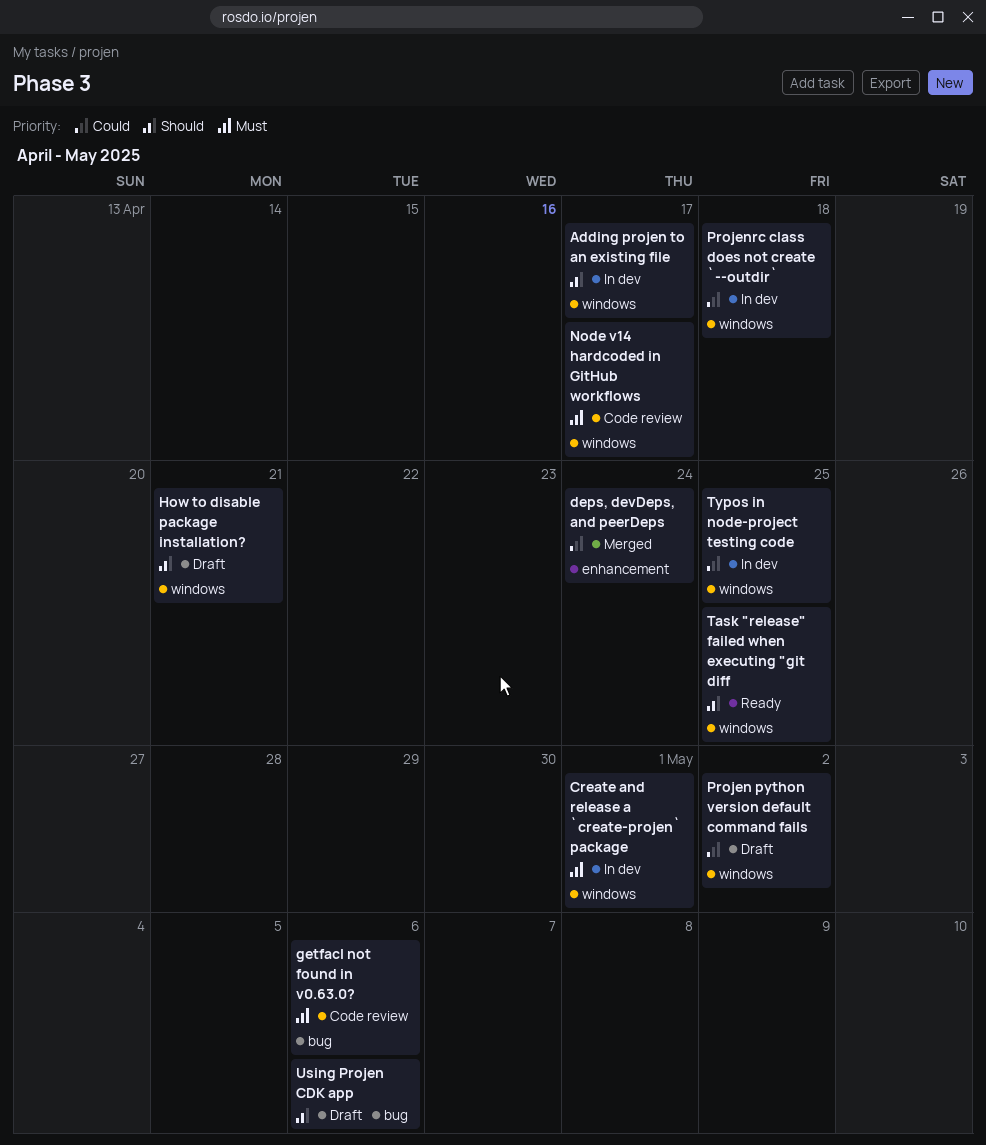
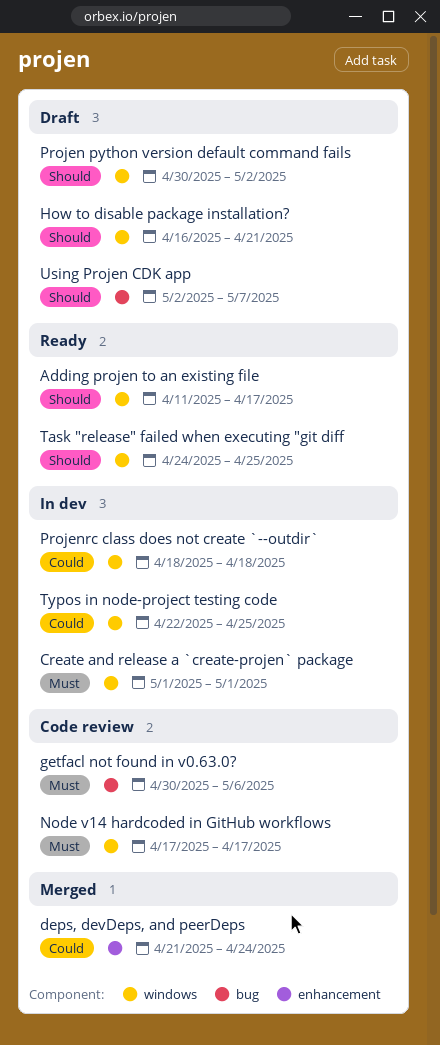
Adding projen to an existing file, status: In dev -> Ready
Projen python version default command fails, priority: Could -> Should
Using Projen CDK app, due: May 6 -> May 7

